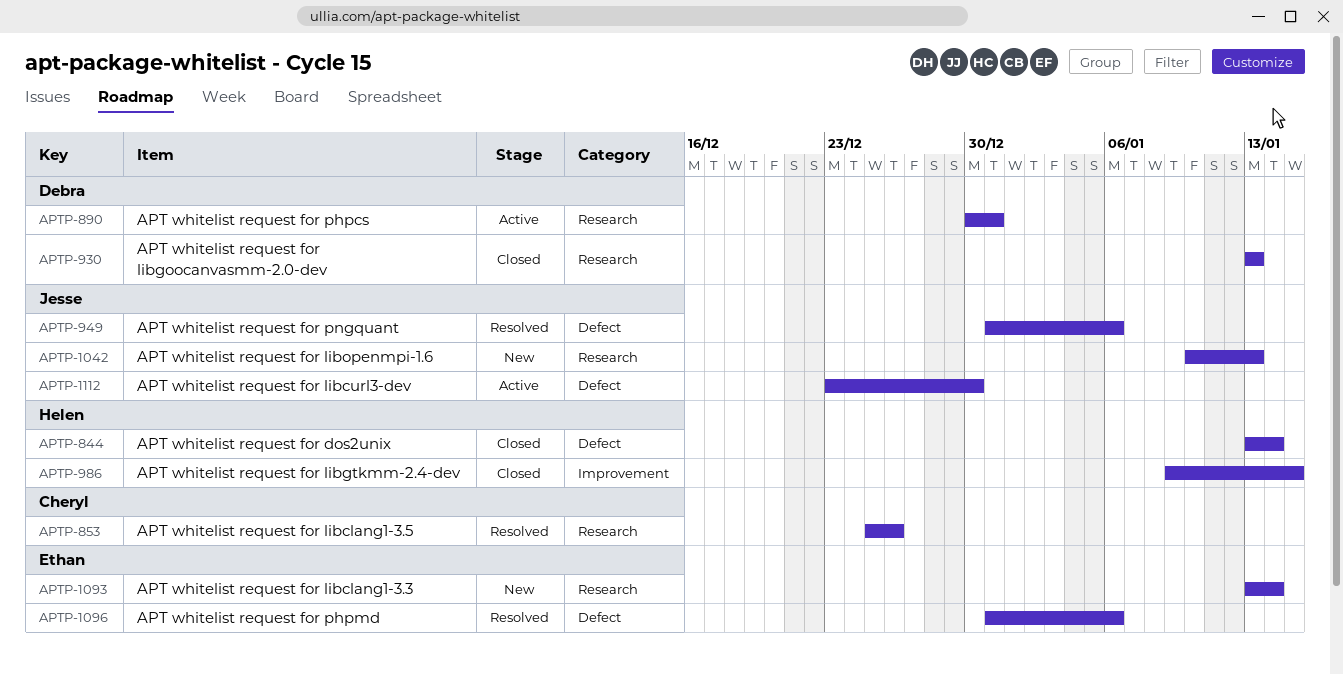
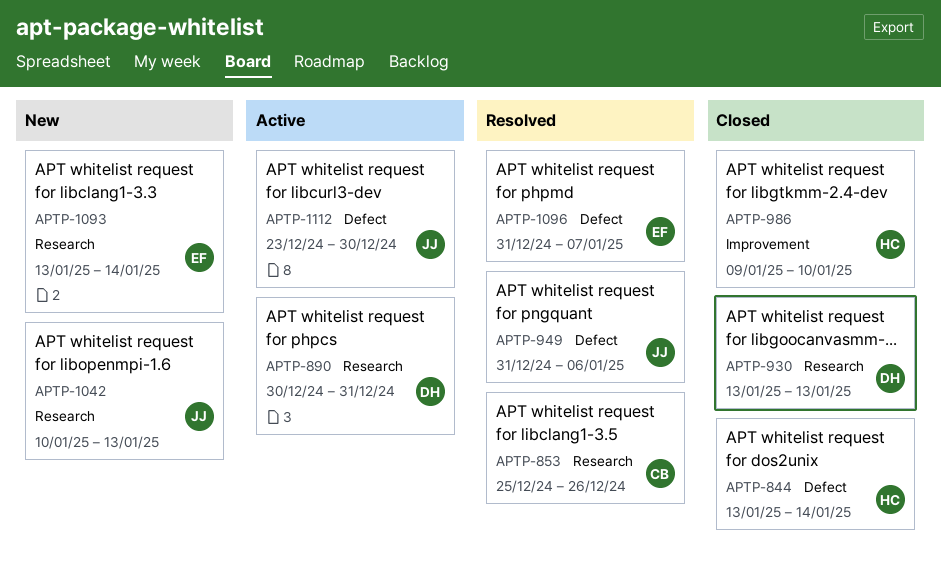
APTP-986, due: Jan 15 -> Jan 10
APTP-1096, due: Jan 6 -> Jan 7

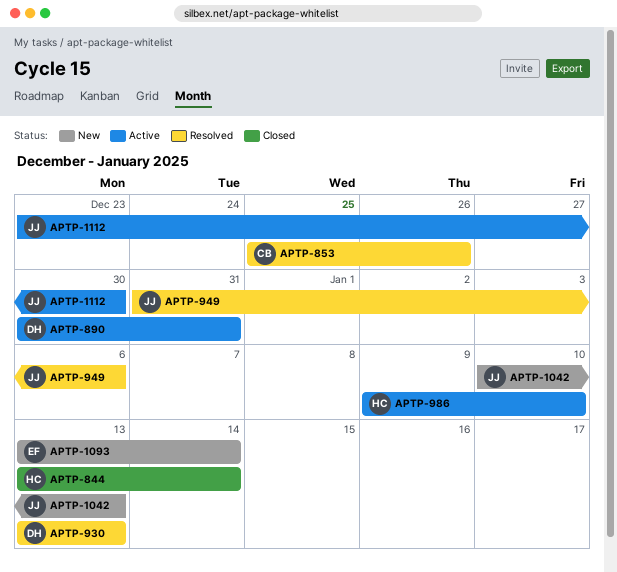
APTP-930, status: Closed -> Resolved
APTP-986, status: Closed -> Active
APTP-1096: present -> none

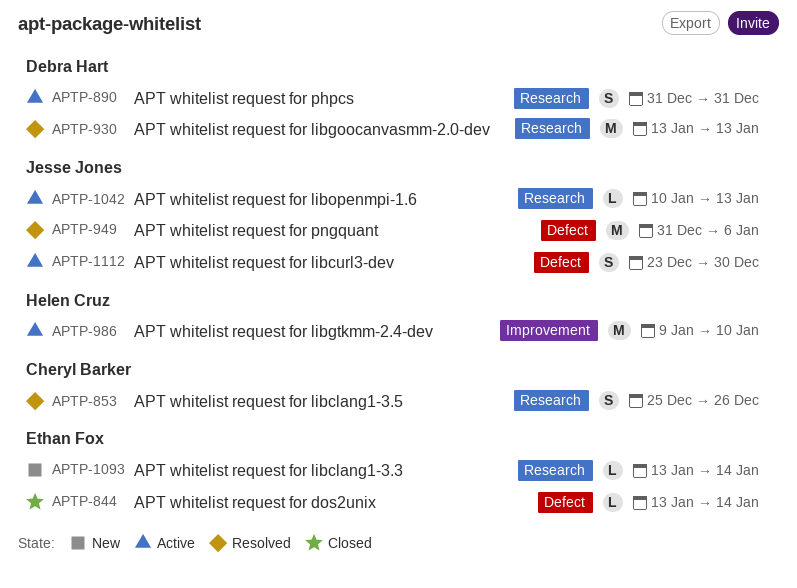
APTP-844, owner: Helen Cruz -> Ethan Fox
APTP-890, start: Dec 30 -> Dec 31
APTP-1042, status: New -> Active

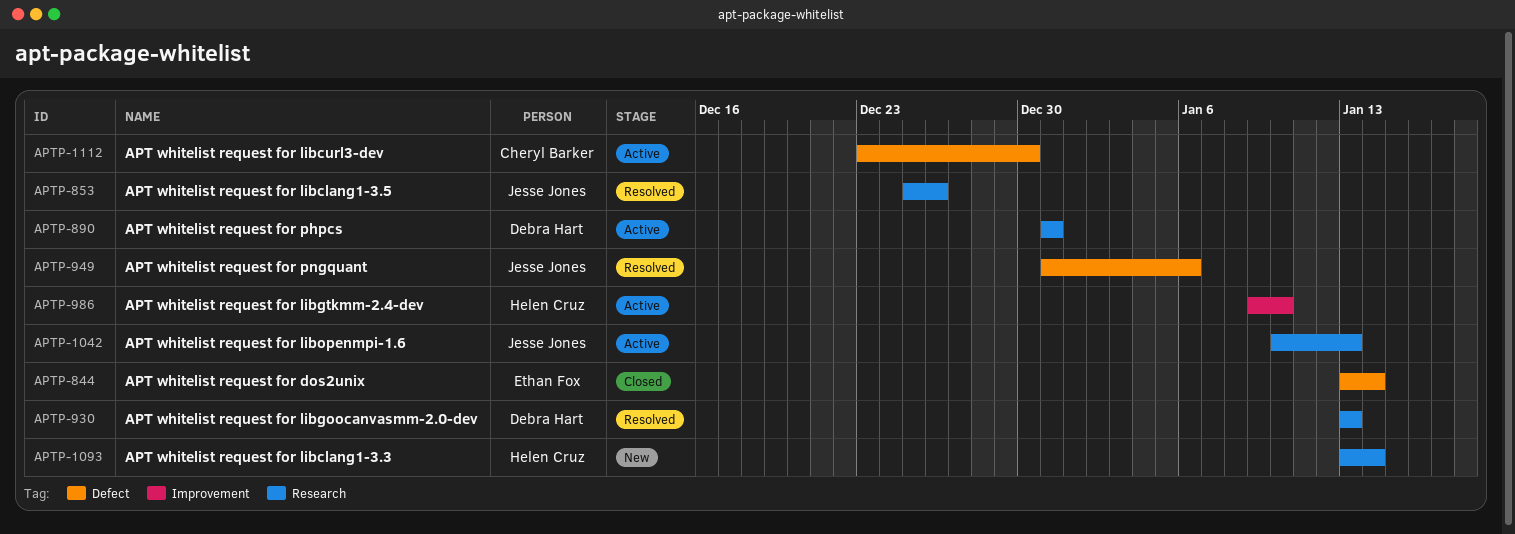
APTP-853, owner: Cheryl Barker -> Jesse Jones
APTP-1093, owner: Ethan Fox -> Helen Cruz
APTP-1112, owner: Jesse Jones -> Cheryl Barker

